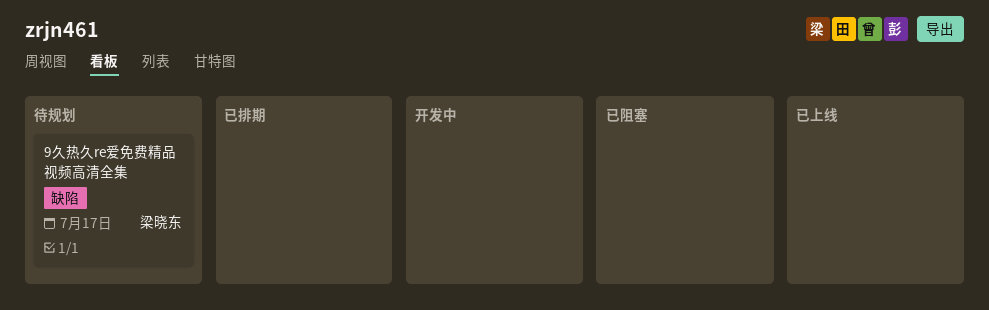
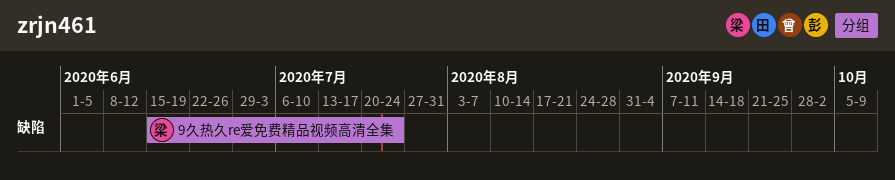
9久热久re爱免费精品视频高清全集, due: Jul 17 -> Jul 24

